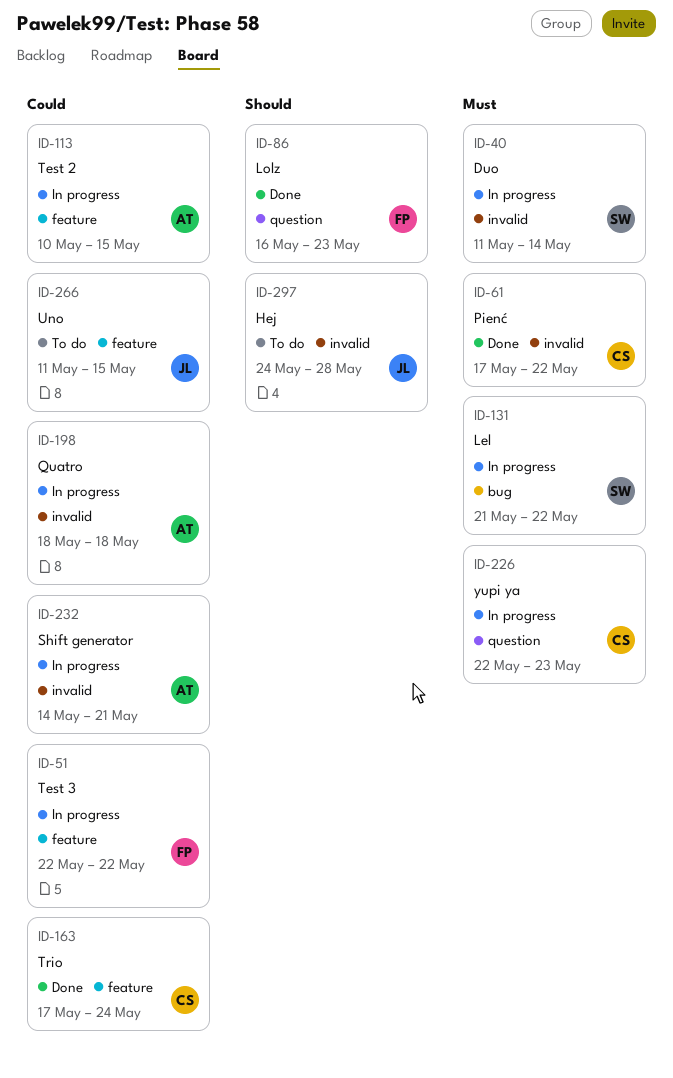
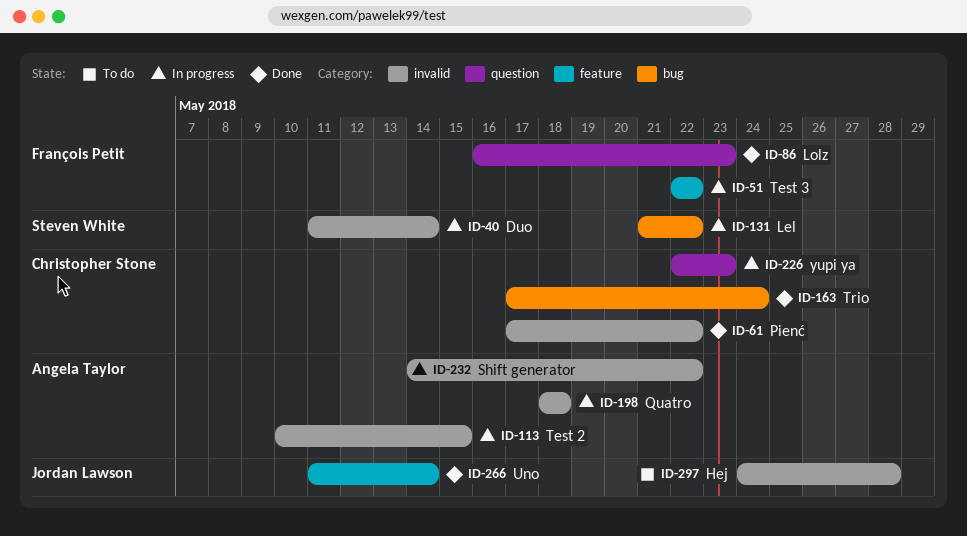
ID-113, label: feature -> invalid
ID-163, label: feature -> bug
ID-232, due: May 21 -> May 22
ID-266, status: To do -> Done
ID-266, due: May 15 -> May 14

